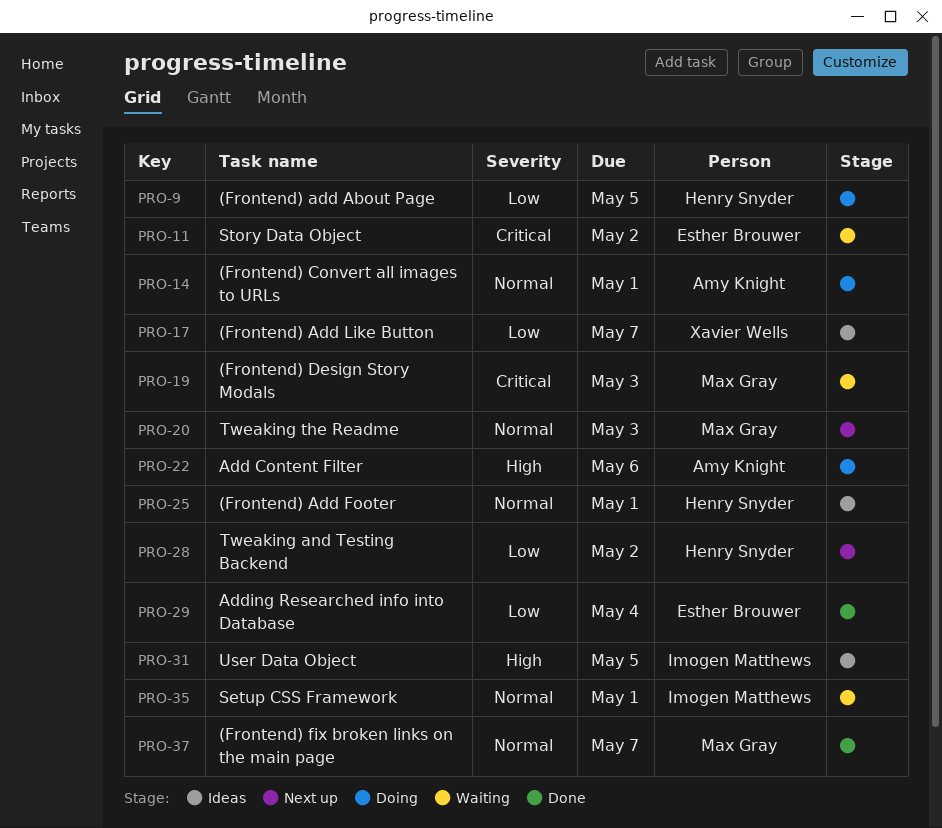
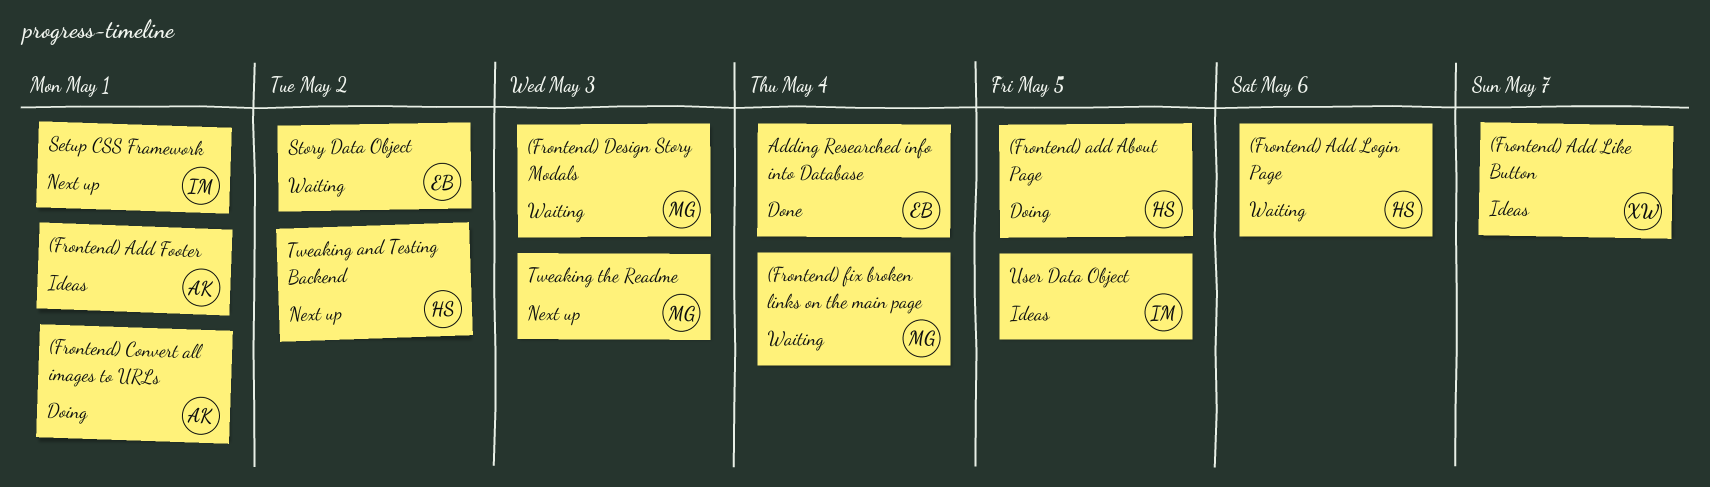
(Frontend) Add Footer, owner: Henry Snyder -> Amy Knight
(Frontend) Add Login Page: none -> present
(Frontend) fix broken links on the main page, status: Done -> Waiting
(Frontend) fix broken links on the main page, due: May 7 -> May 4
Add Content Filter: present -> none
Setup CSS Framework, status: Waiting -> Next up

